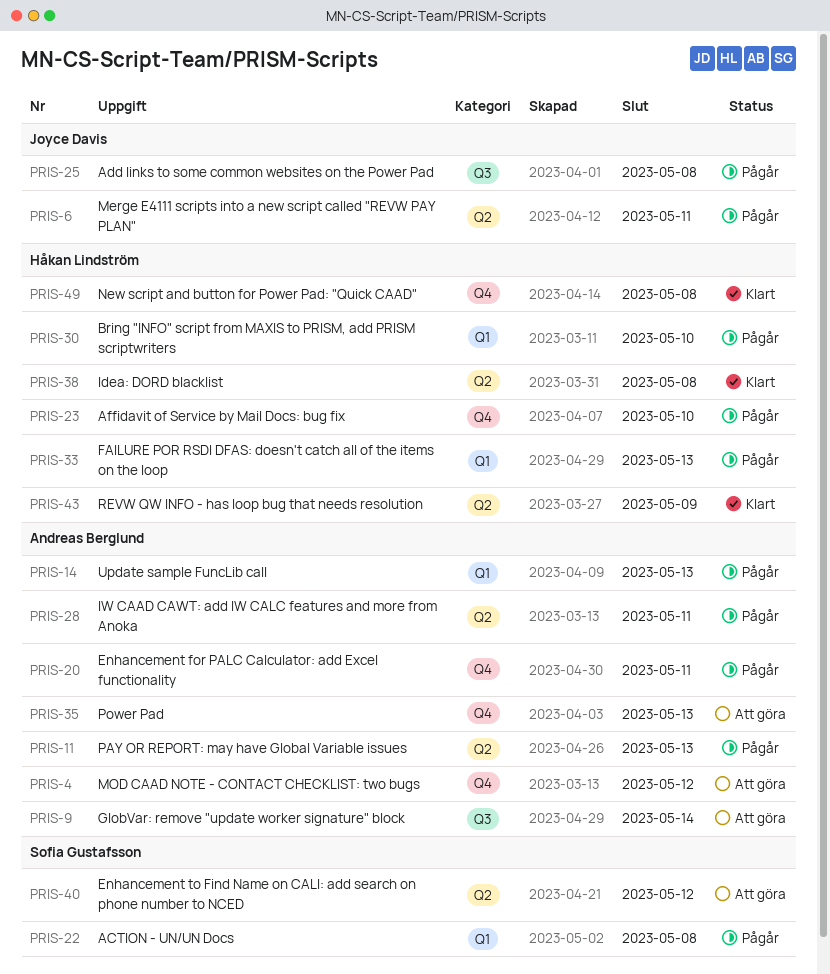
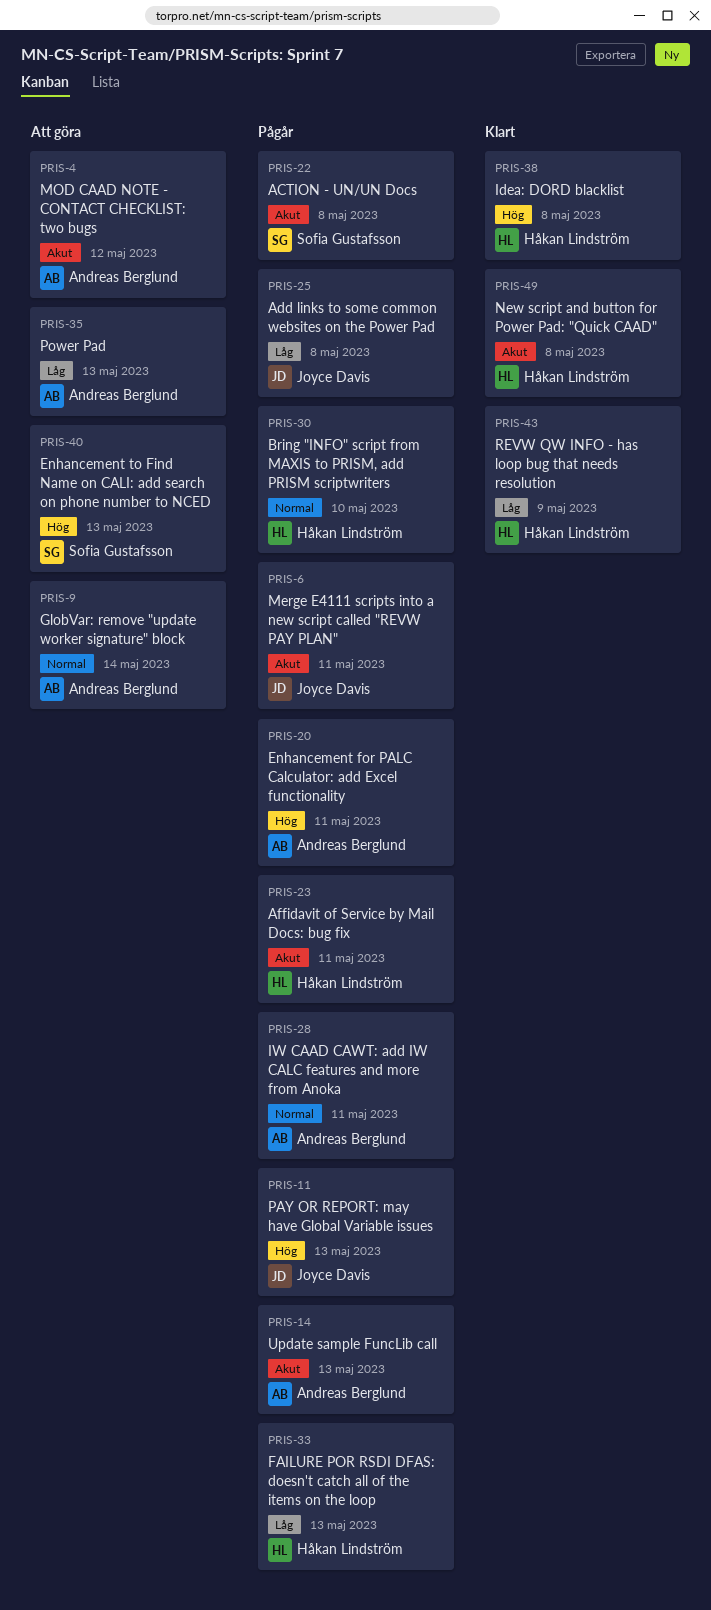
PRIS-11, owner: Andreas Berglund -> Joyce Davis
PRIS-23, due: May 10 -> May 11
PRIS-40, due: May 12 -> May 13

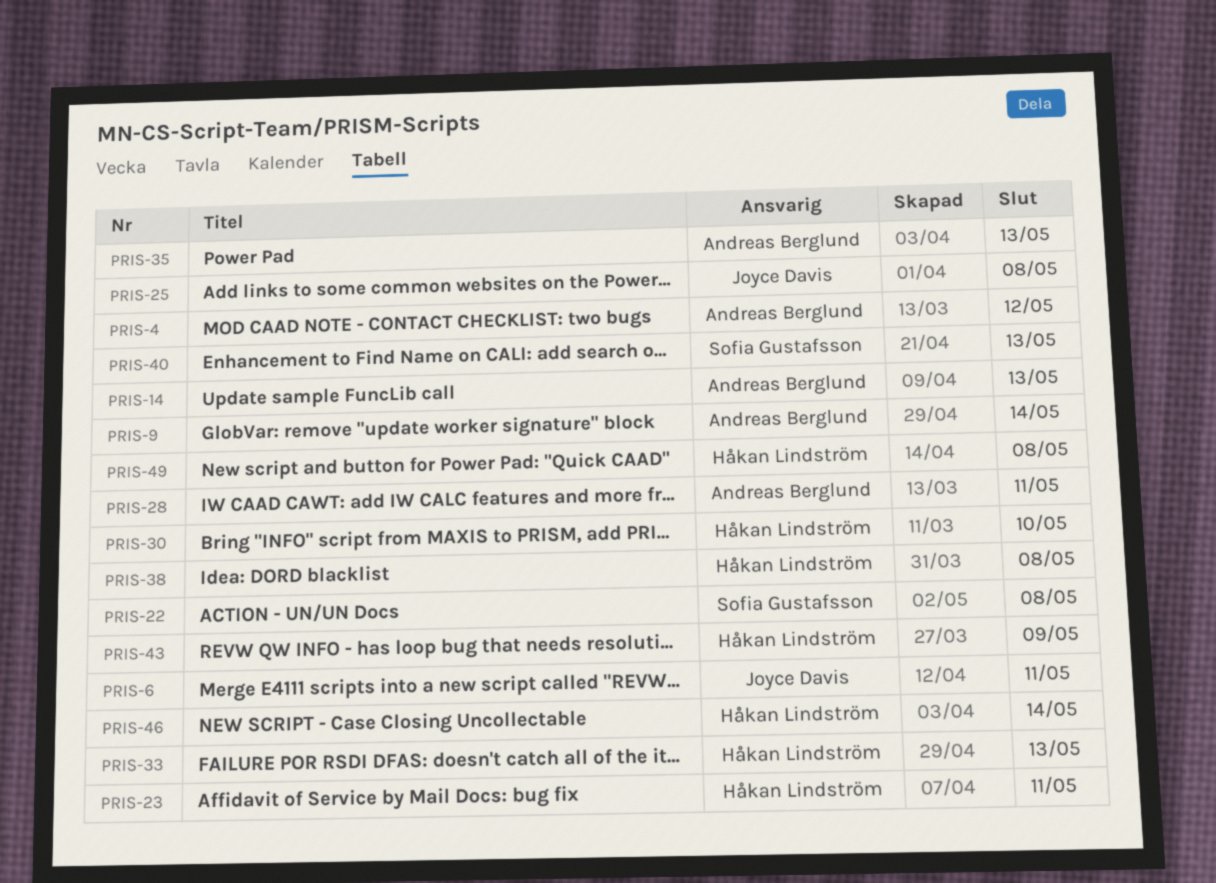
PRIS-11: present -> none
PRIS-20: present -> none
PRIS-46: none -> present

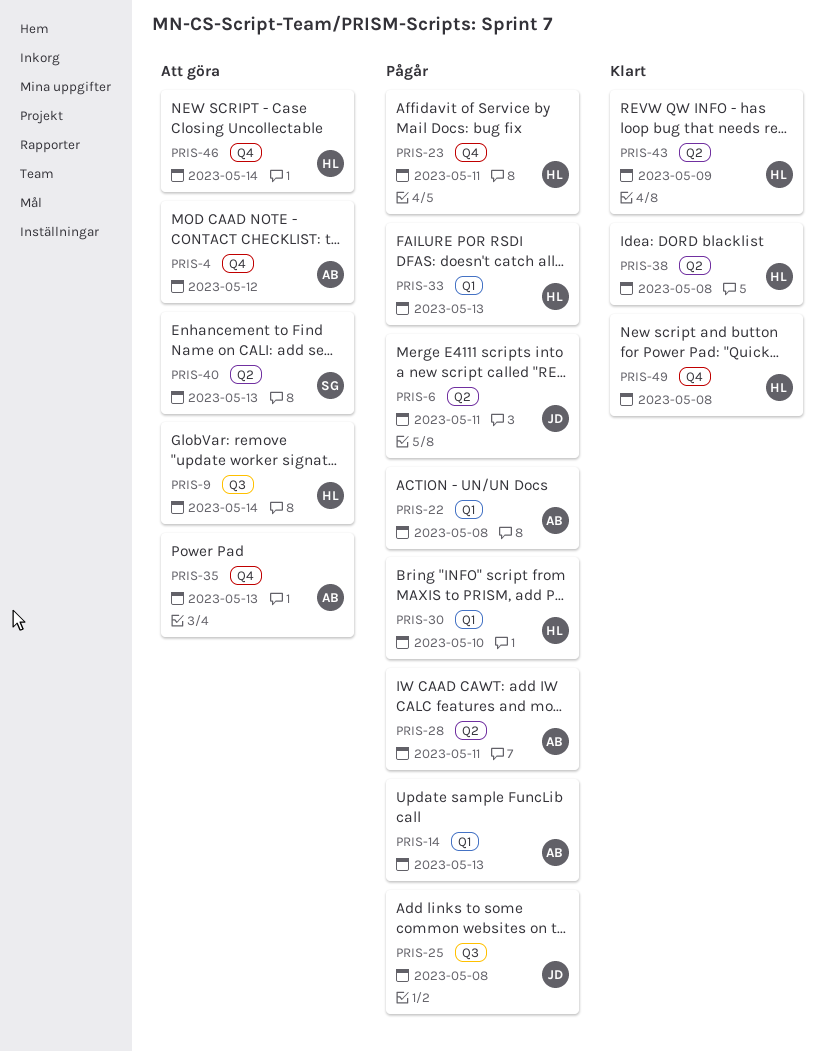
PRIS-9, owner: Andreas Berglund -> Håkan Lindström
PRIS-22, owner: Sofia Gustafsson -> Andreas Berglund

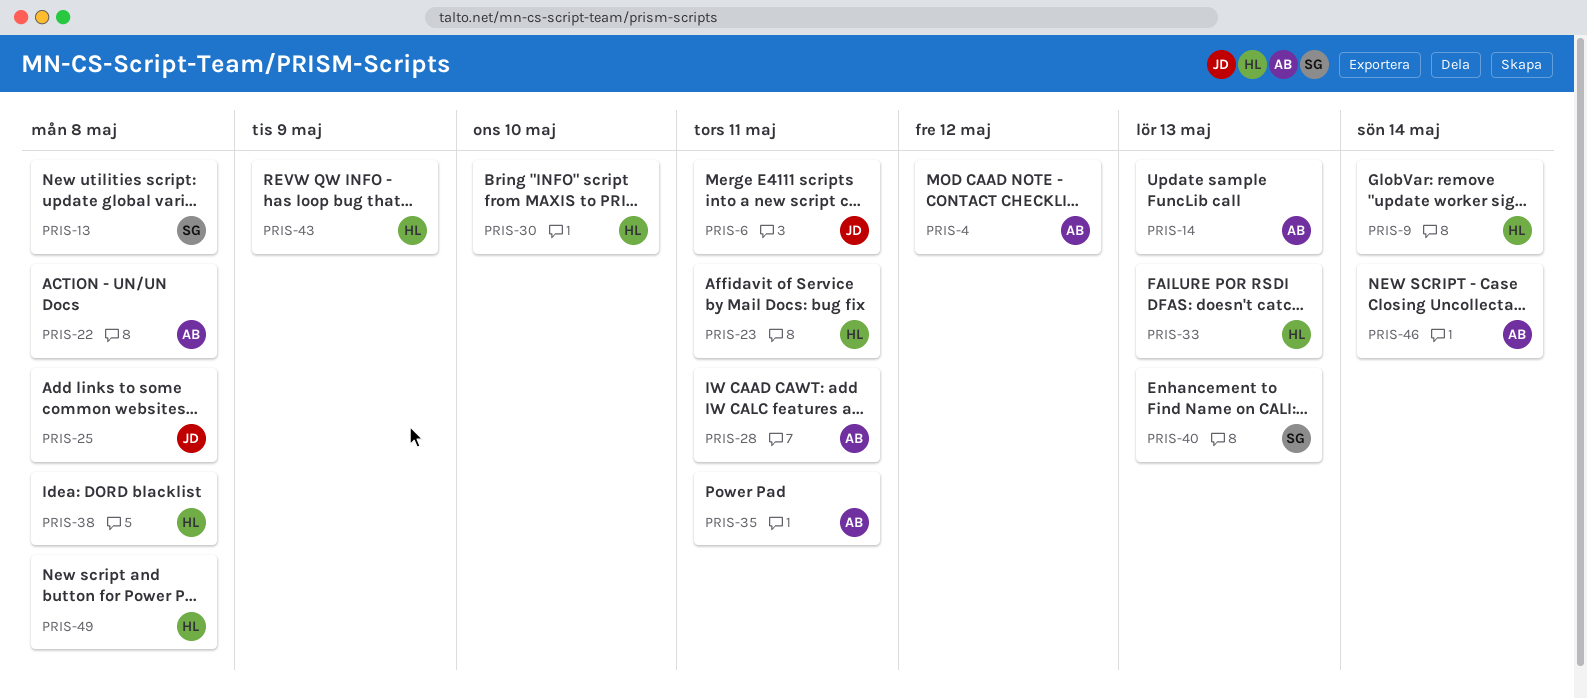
PRIS-13: none -> present
PRIS-35, due: May 13 -> May 11
PRIS-46, owner: HL -> AB

